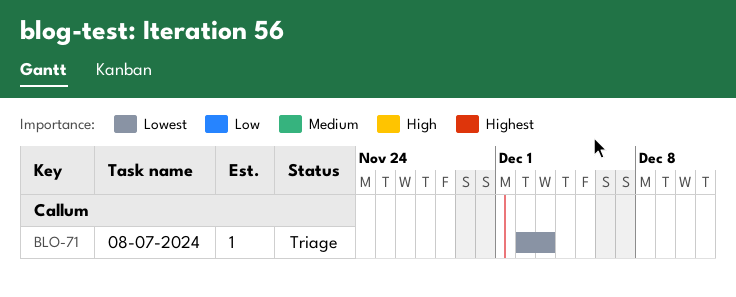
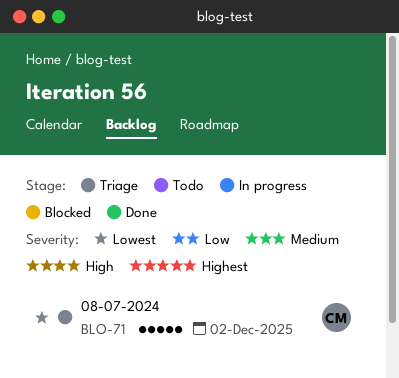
BLO-71, estimate: 1 -> 5
BLO-71, due: Dec 3 -> Dec 2

